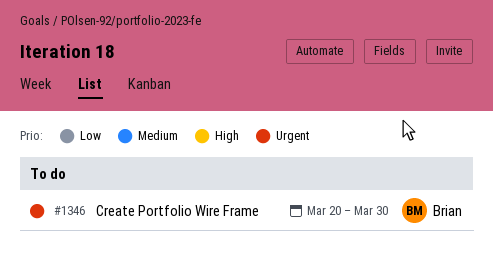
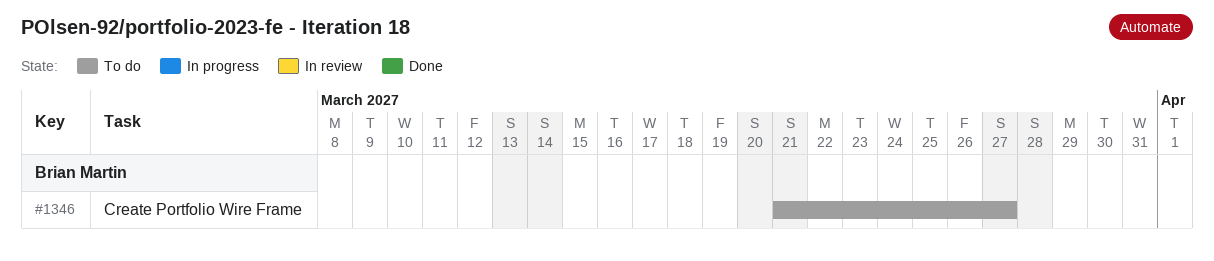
#1346, start: Mar 20 -> Mar 21
#1346, due: Mar 30 -> Mar 27

